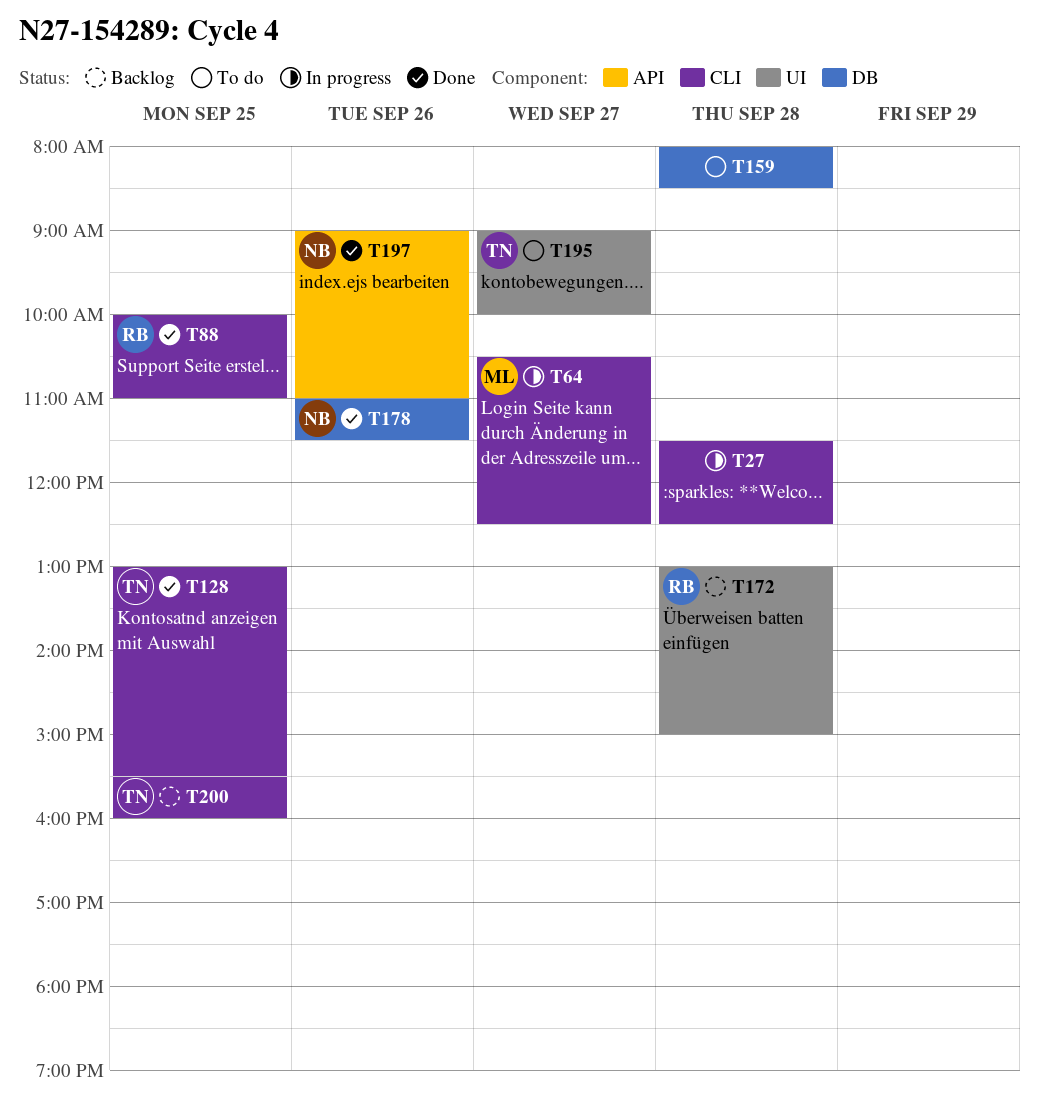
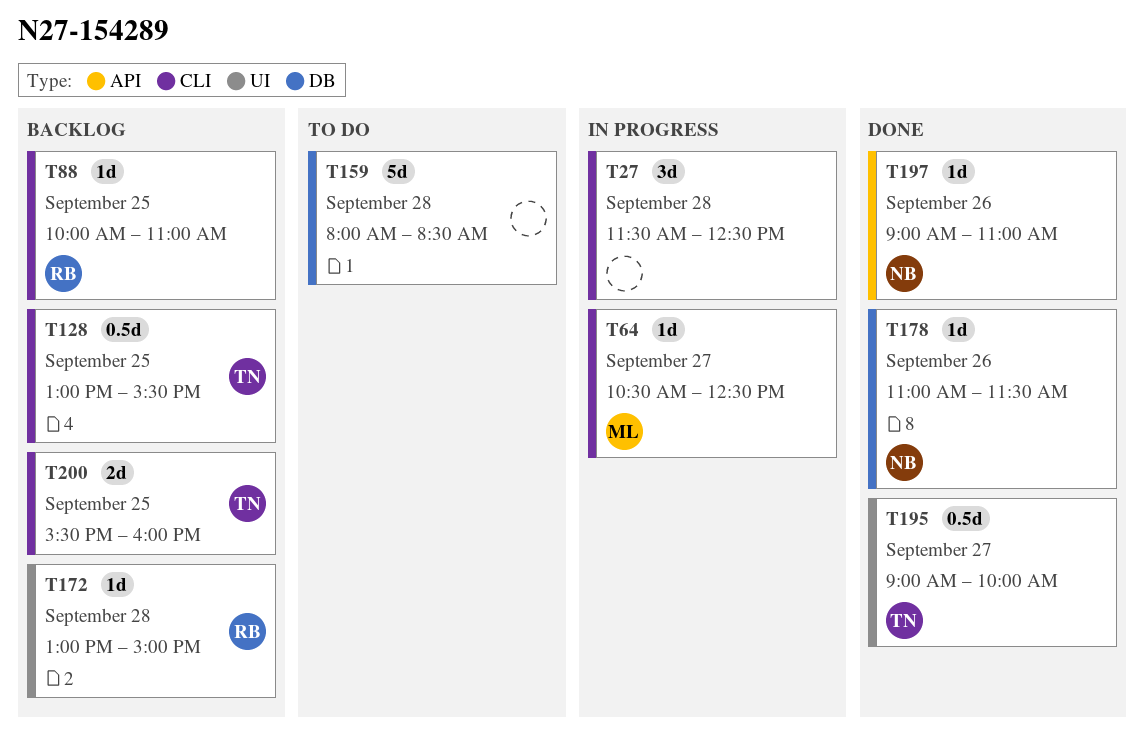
T88, status: Done -> Backlog
T128, status: Done -> Backlog
T195, status: To do -> Done

